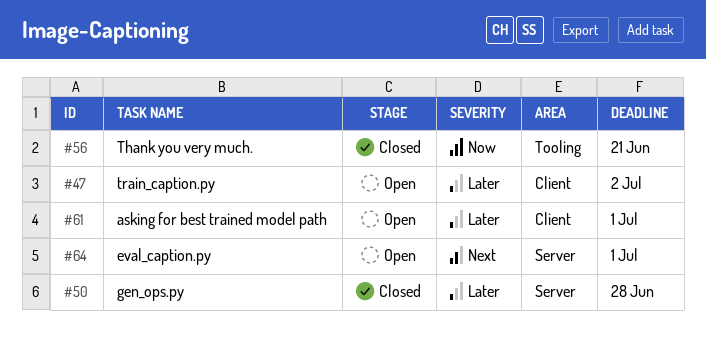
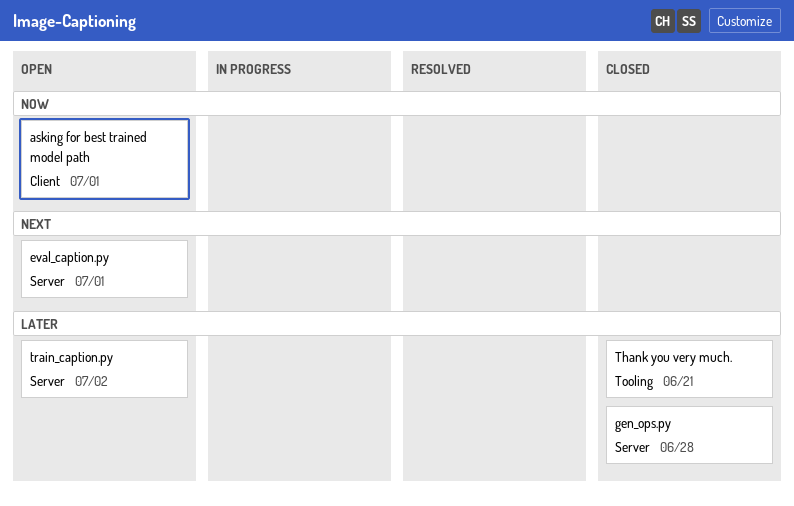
asking for best trained model path, priority: Later -> Now
Thank you very much., priority: Now -> Later
train_caption.py, label: Client -> Server

